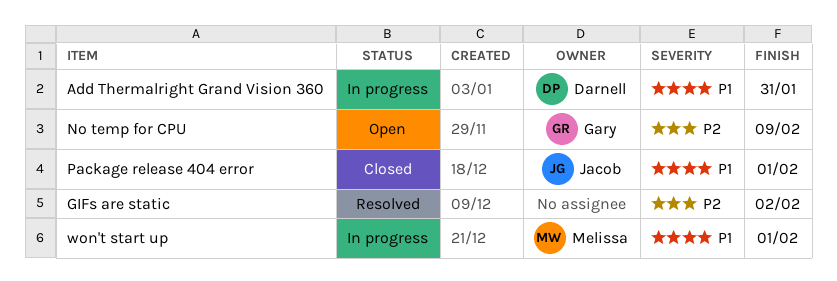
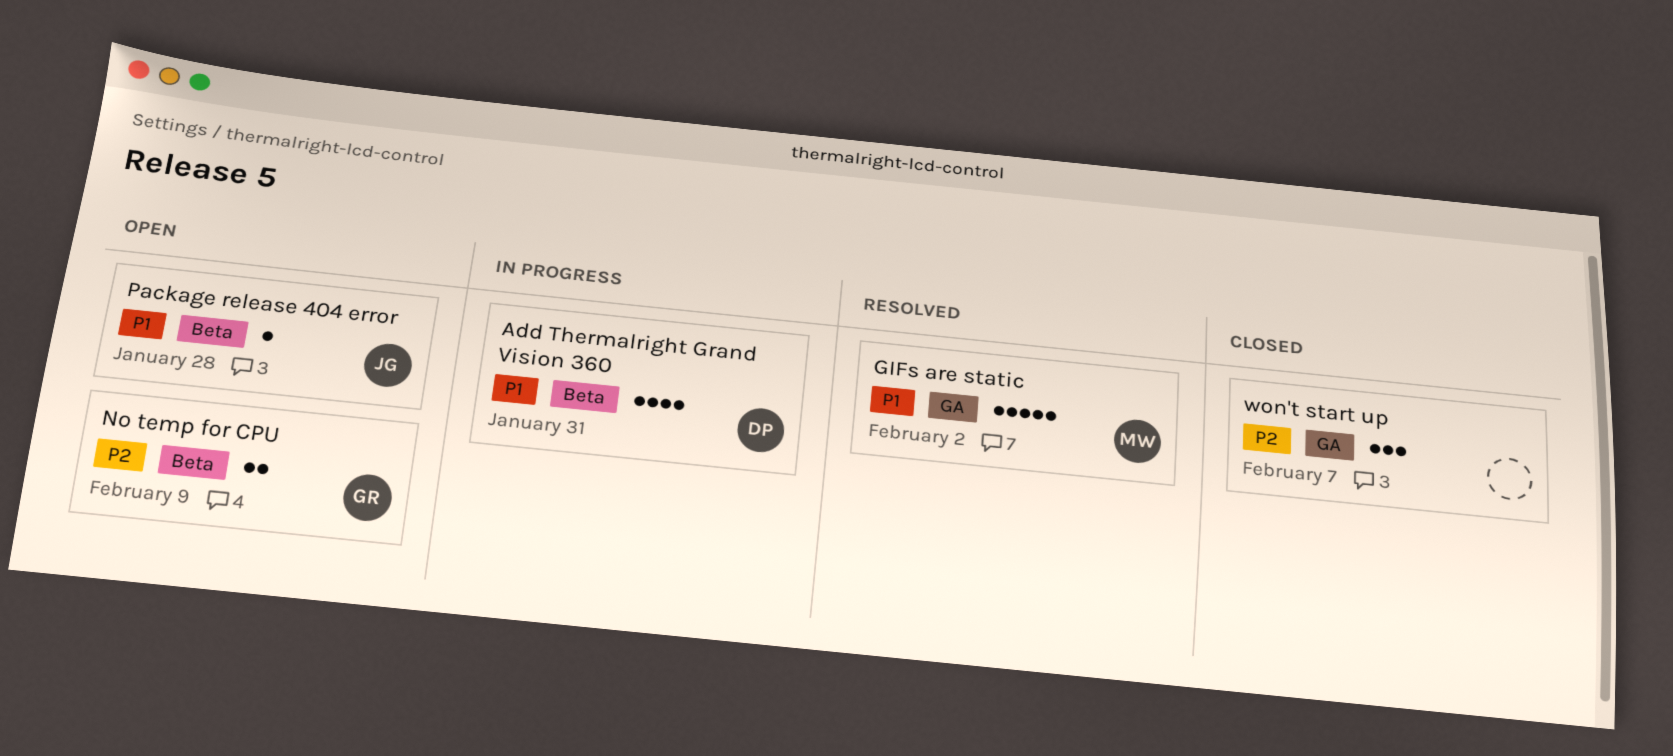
GIFs are static, owner: none -> Melissa
GIFs are static, priority: P2 -> P1
Package release 404 error, status: Closed -> Open
Package release 404 error, due: Feb 1 -> Jan 28
won't start up, status: In progress -> Closed
won't start up, owner: Melissa -> none
won't start up, priority: P1 -> P2
won't start up, due: Feb 1 -> Feb 7

